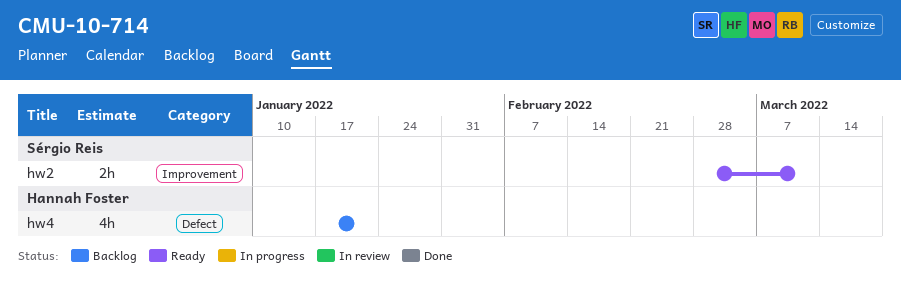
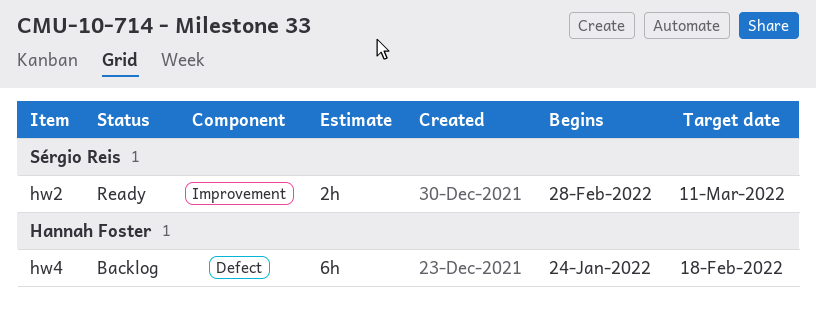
hw4, estimate: 4h -> 6h
hw4, start: Jan 17 -> Jan 24
hw4, due: Jan 21 -> Feb 18

